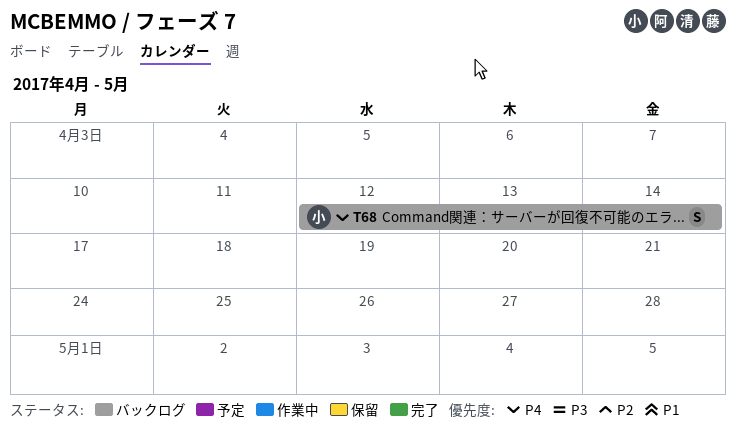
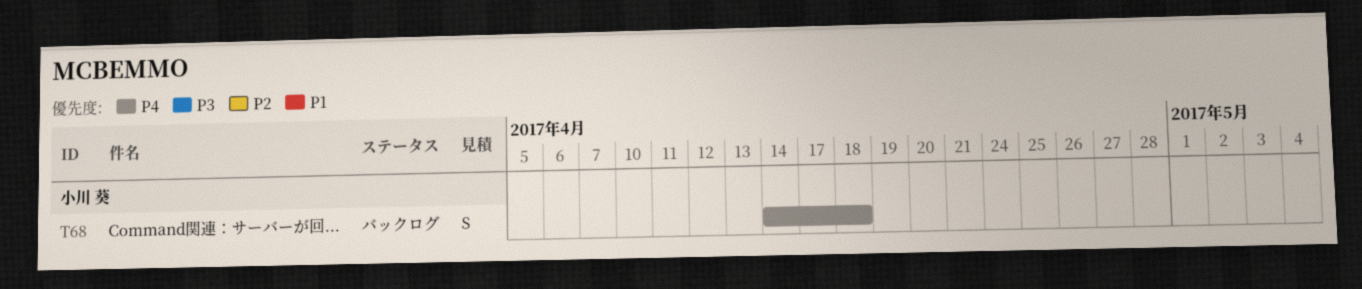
T68, start: Apr 12 -> Apr 14
T68, due: Apr 14 -> Apr 18

